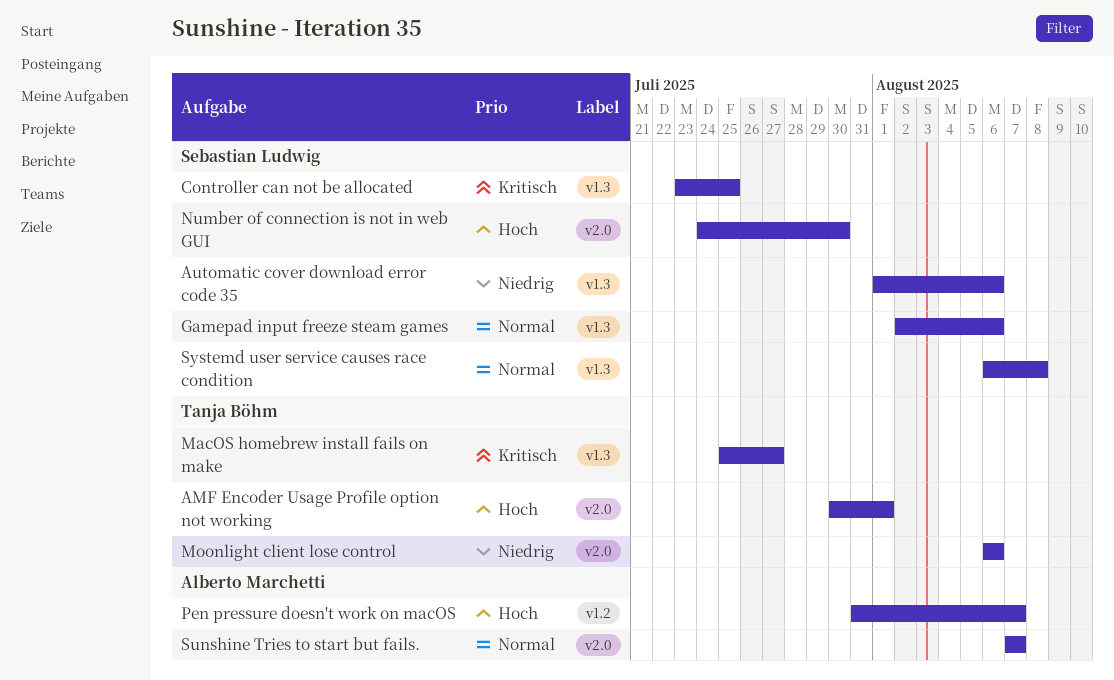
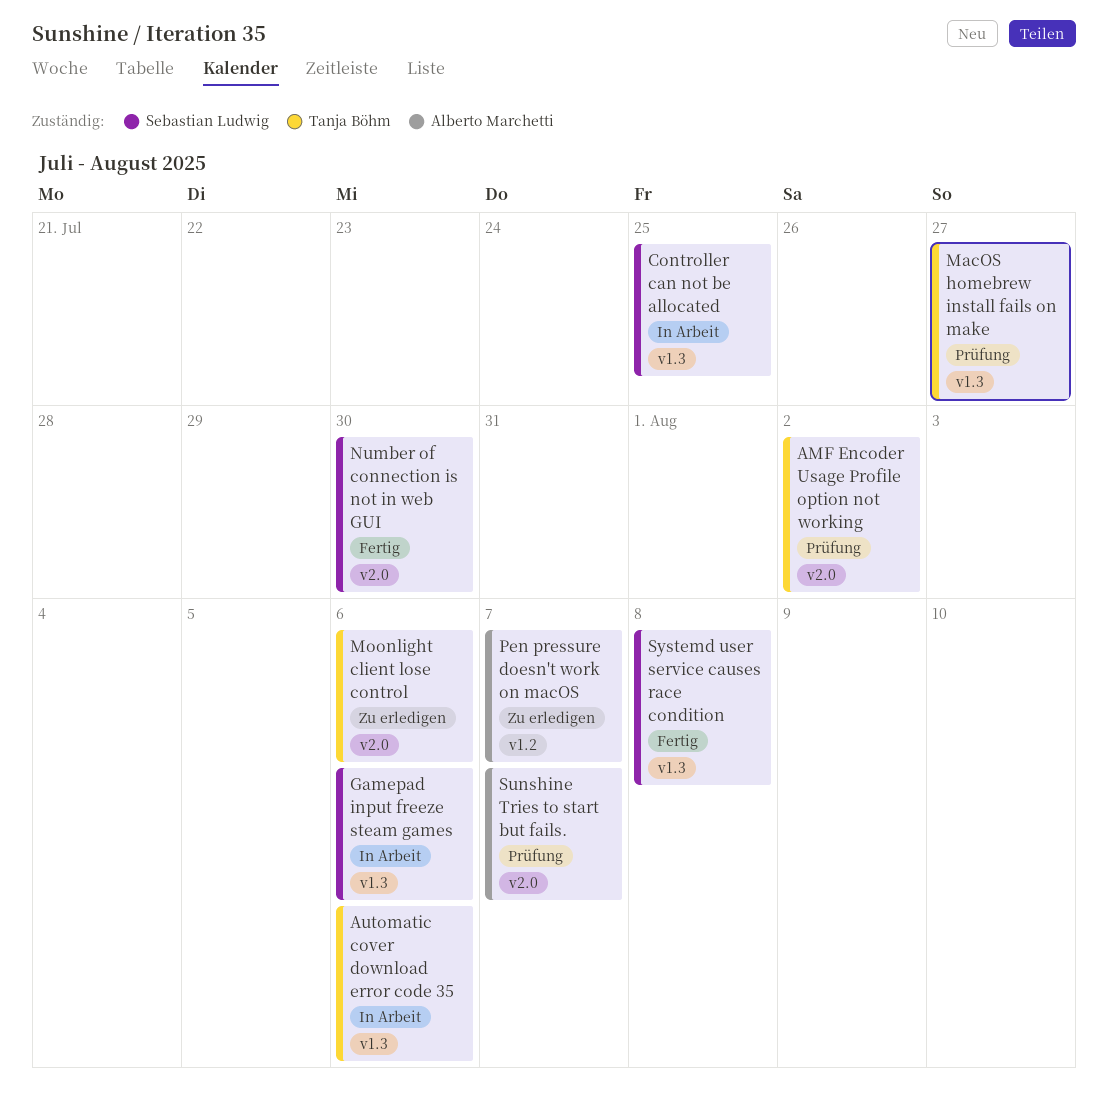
AMF Encoder Usage Profile option not working, due: Aug 1 -> Aug 2
Automatic cover download error code 35, owner: Sebastian Ludwig -> Tanja Böhm

